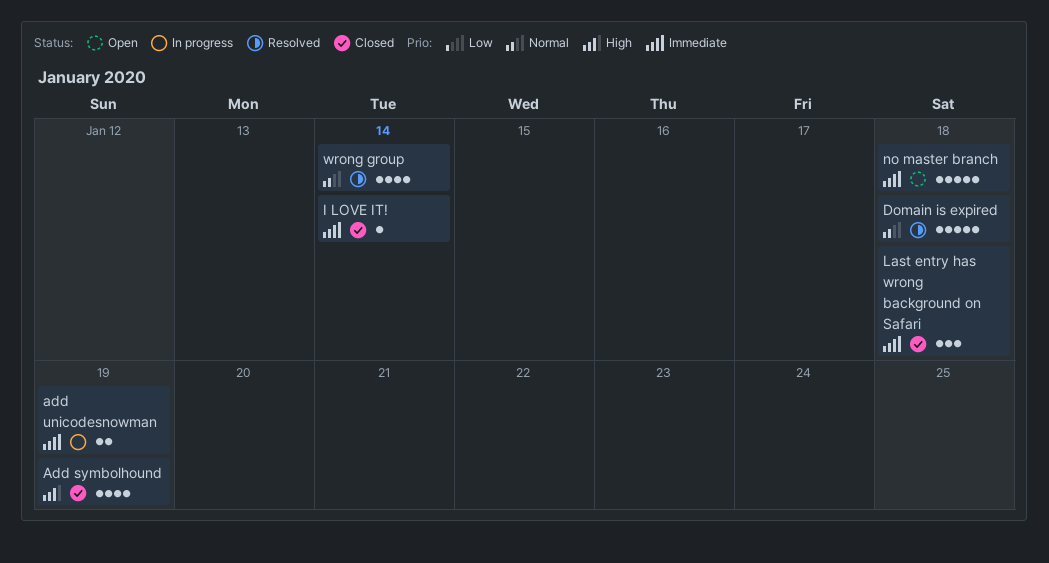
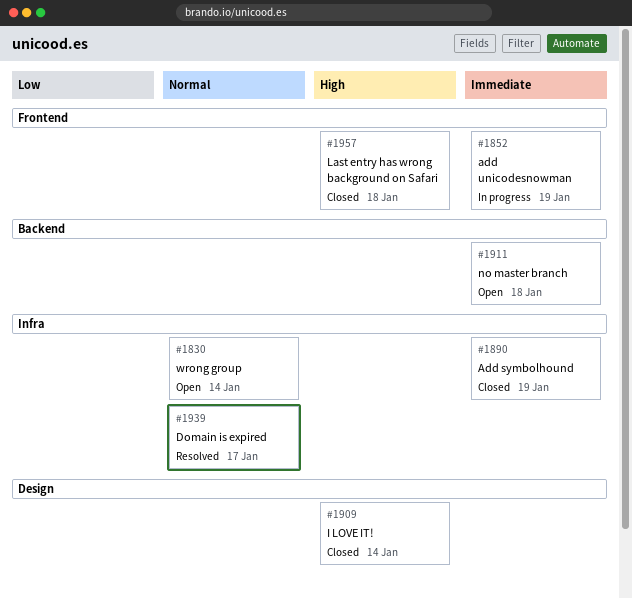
Add symbolhound, priority: High -> Immediate
Domain is expired, due: Jan 18 -> Jan 17
I LOVE IT!, priority: Immediate -> High
Last entry has wrong background on Safari, priority: Immediate -> High
wrong group, status: Resolved -> Open

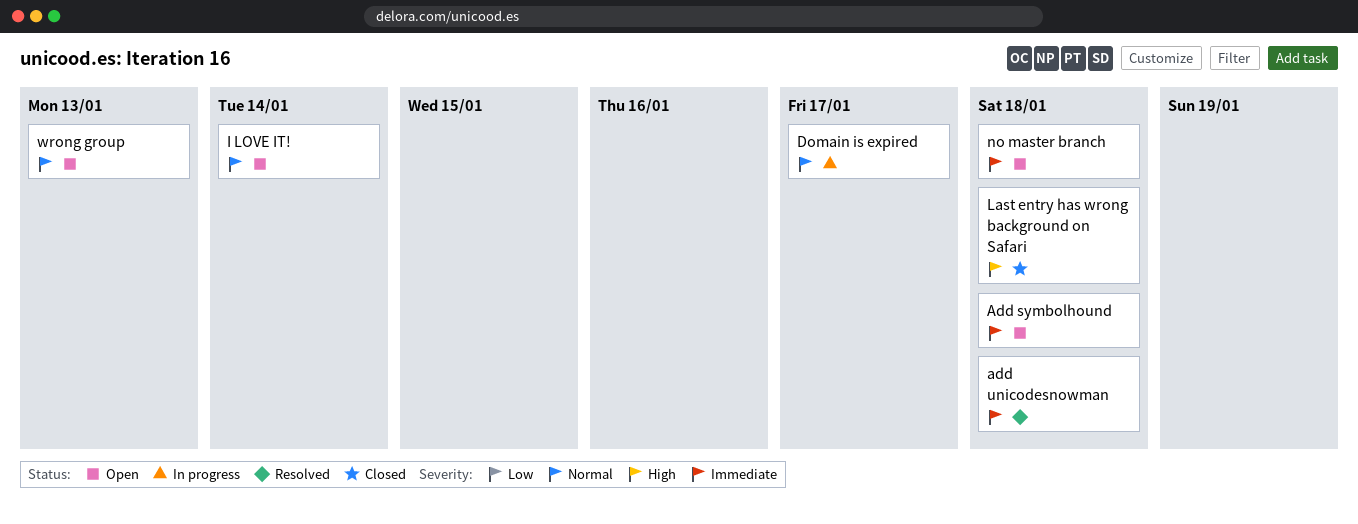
Add symbolhound, status: Closed -> Open
Add symbolhound, due: Jan 19 -> Jan 18
add unicodesnowman, status: In progress -> Resolved
add unicodesnowman, due: Jan 19 -> Jan 18
Domain is expired, status: Resolved -> In progress
I LOVE IT!, status: Closed -> Open
I LOVE IT!, priority: High -> Normal
wrong group, due: Jan 14 -> Jan 13

